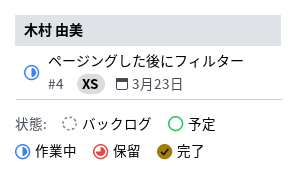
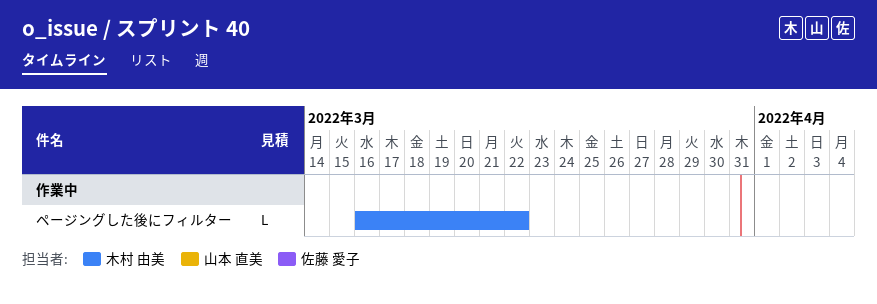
ページングした後にフィルター, estimate: XS -> L
ページングした後にフィルター, due: Mar 23 -> Mar 22

